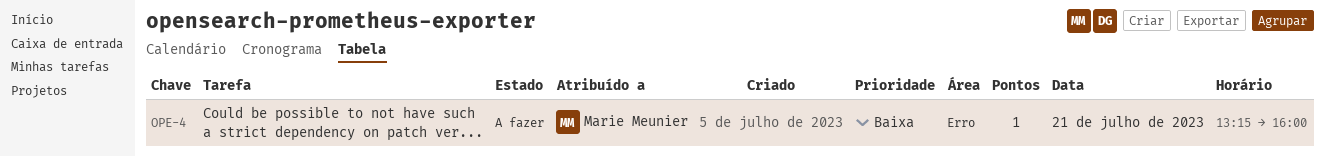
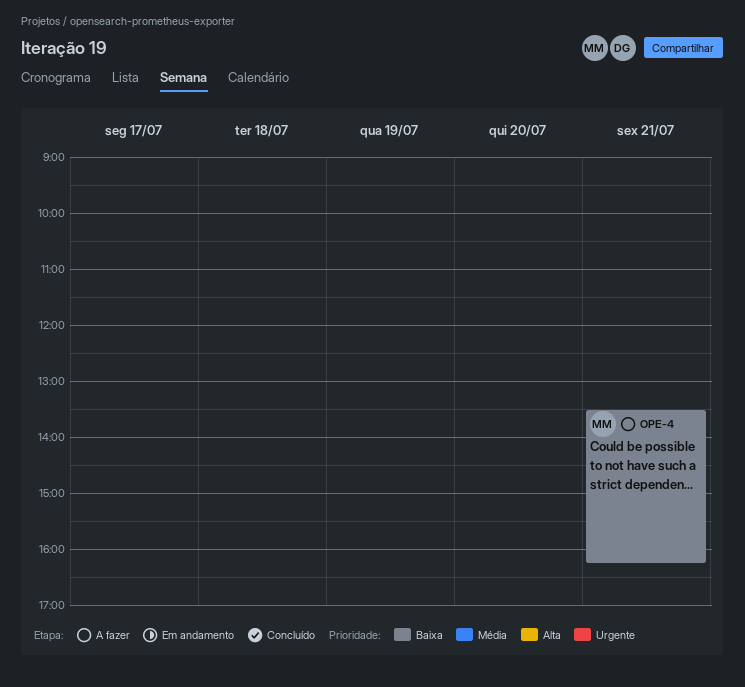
OPE-4, begins: 13:15 -> 13:30
OPE-4, ends: 16:00 -> 16:15

